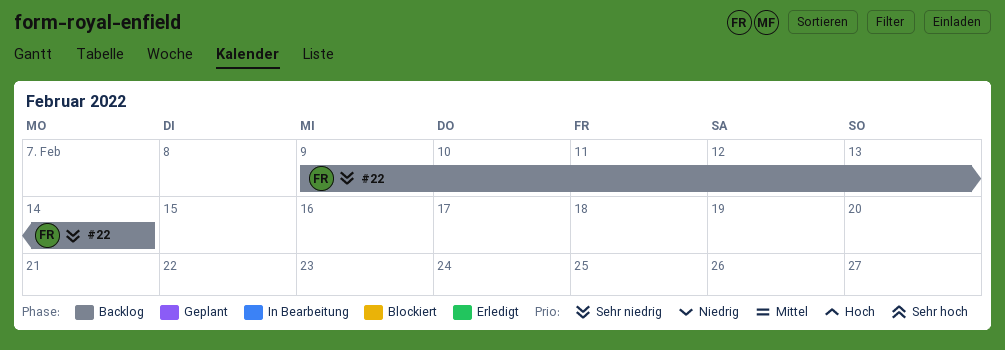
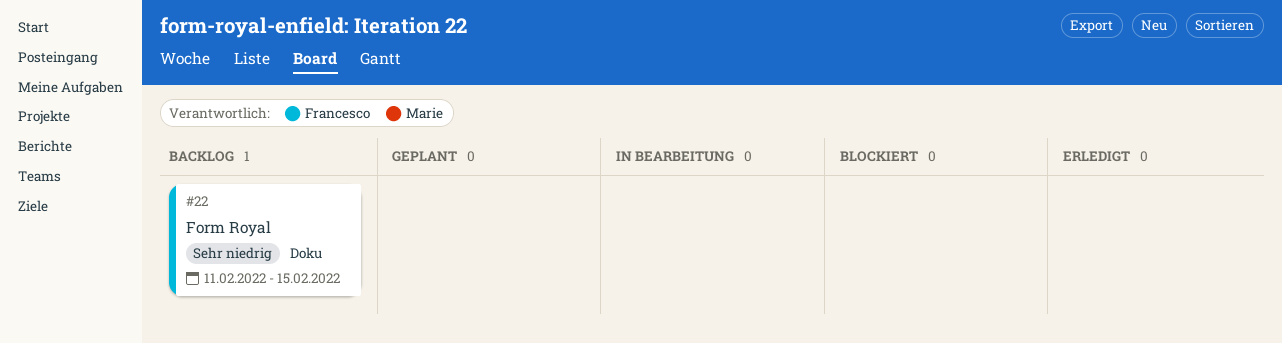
#22, start: Feb 9 -> Feb 11
#22, due: Feb 14 -> Feb 15

